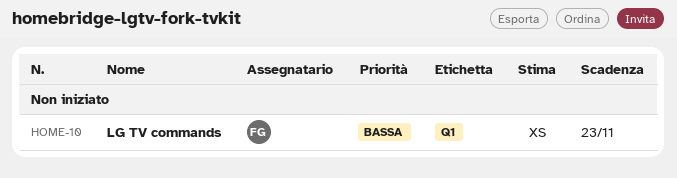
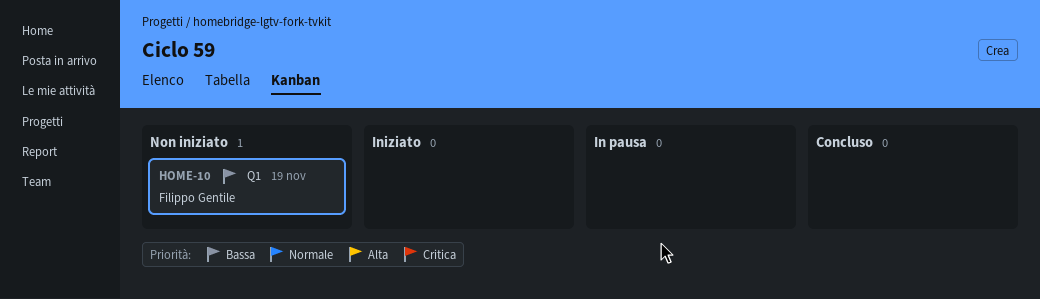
HOME-10, due: Nov 23 -> Nov 19

